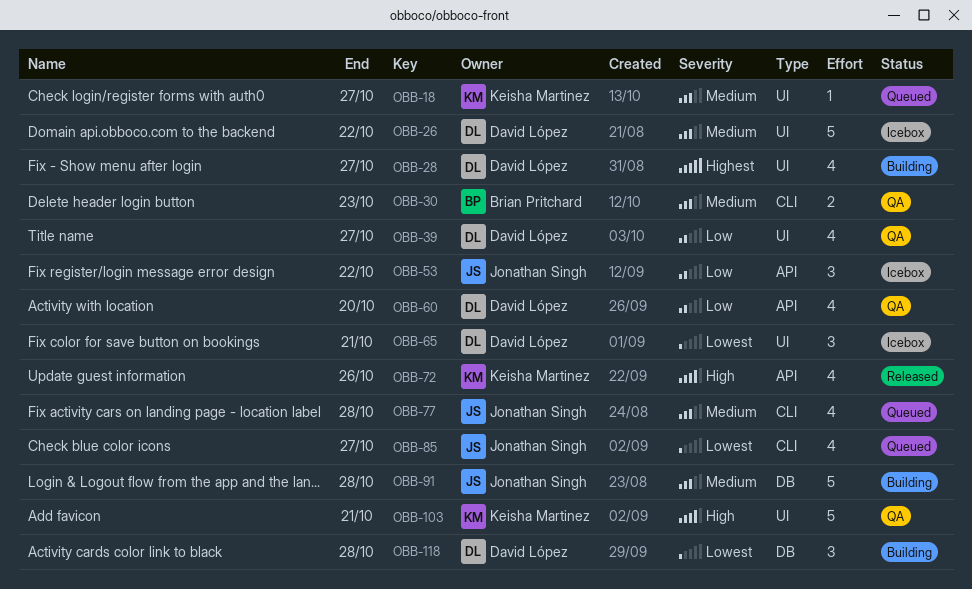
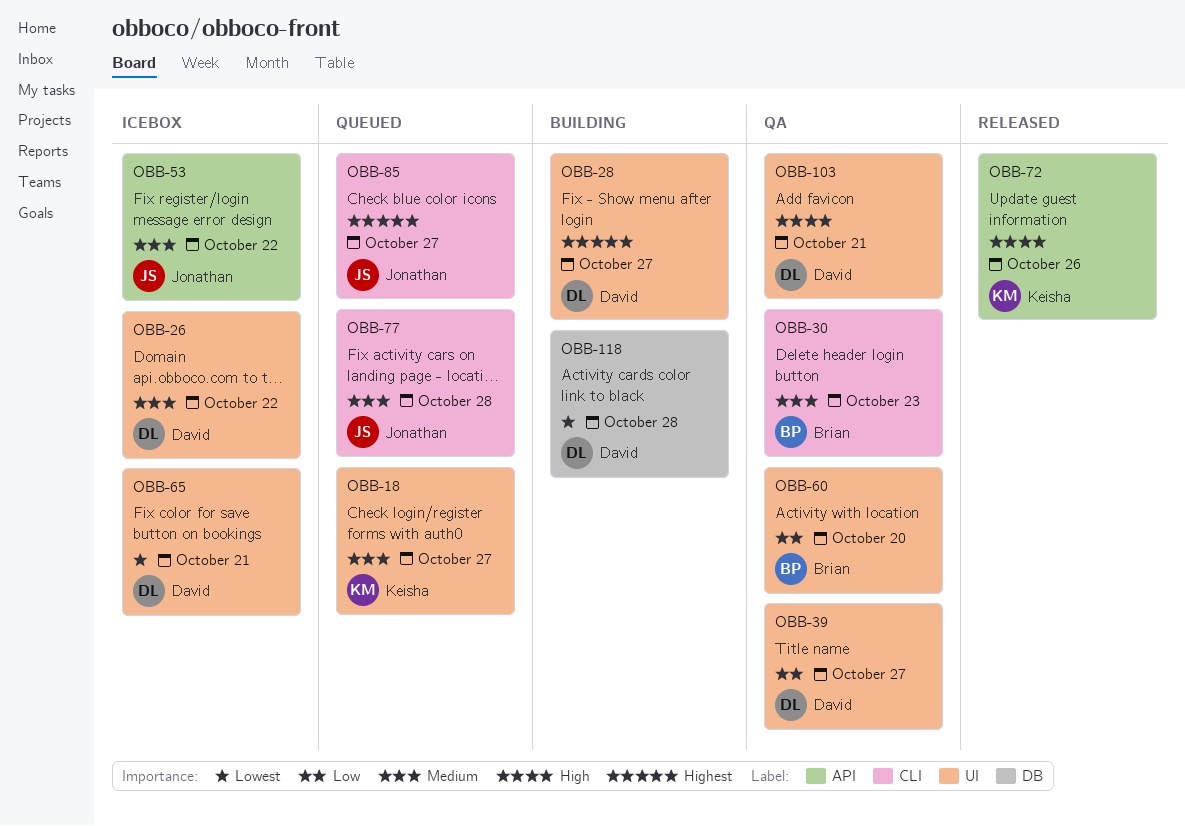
OBB-53, priority: Low -> Medium
OBB-60, owner: David López -> Brian Pritchard
OBB-60, label: API -> UI
OBB-85, priority: Lowest -> Highest
OBB-91: present -> none
OBB-103, owner: Keisha Martinez -> David López

